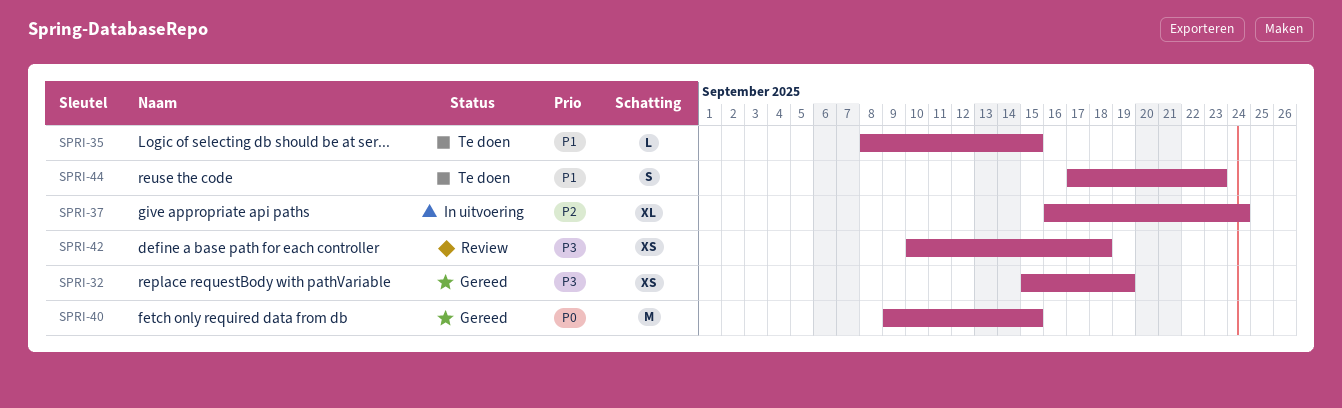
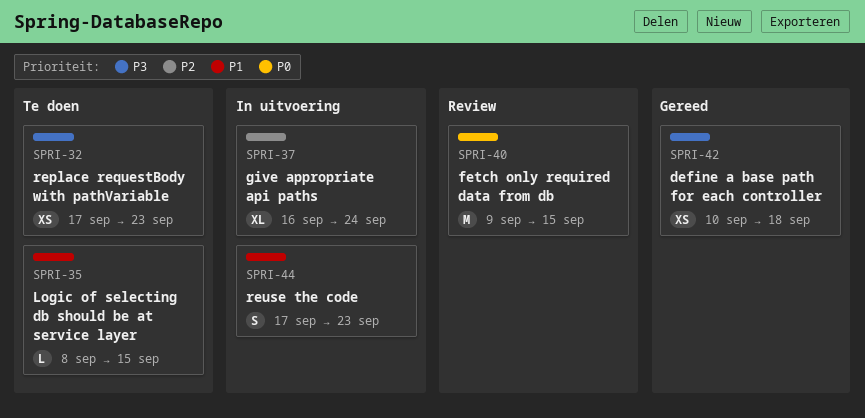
SPRI-32, status: Gereed -> Te doen
SPRI-32, start: Sep 15 -> Sep 17
SPRI-32, due: Sep 19 -> Sep 23
SPRI-40, status: Gereed -> Review
SPRI-42, status: Review -> Gereed
SPRI-44, status: Te doen -> In uitvoering

